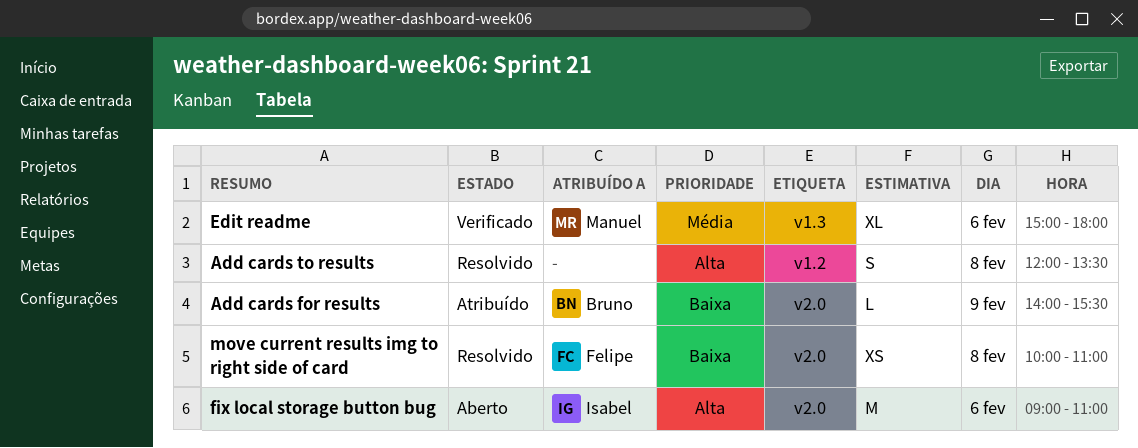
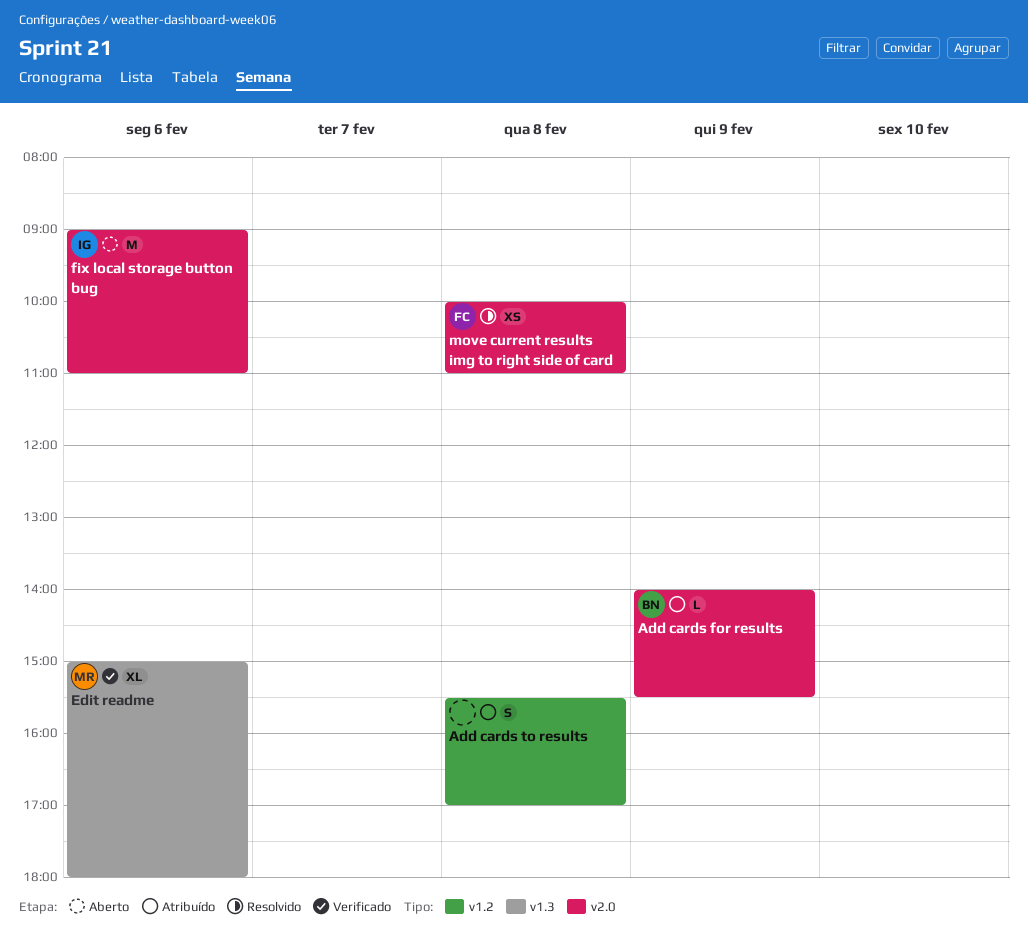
Add cards to results, status: Resolvido -> Atribuído
Add cards to results, begins: 12:00 -> 15:30
Add cards to results, ends: 13:30 -> 17:00

